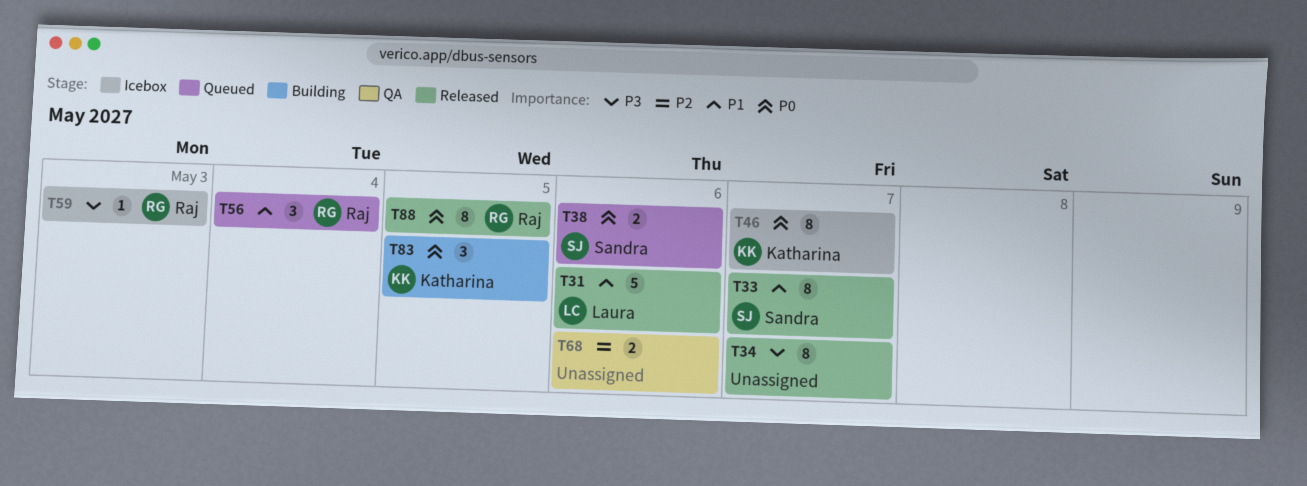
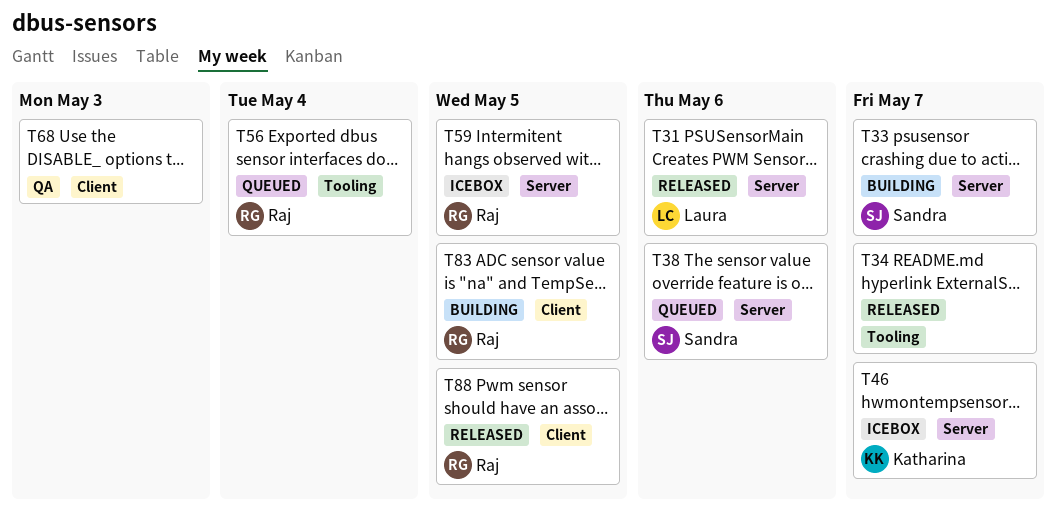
T33, status: Released -> Building
T59, due: May 3 -> May 5
T68, due: May 6 -> May 3
T83, owner: Katharina -> Raj

